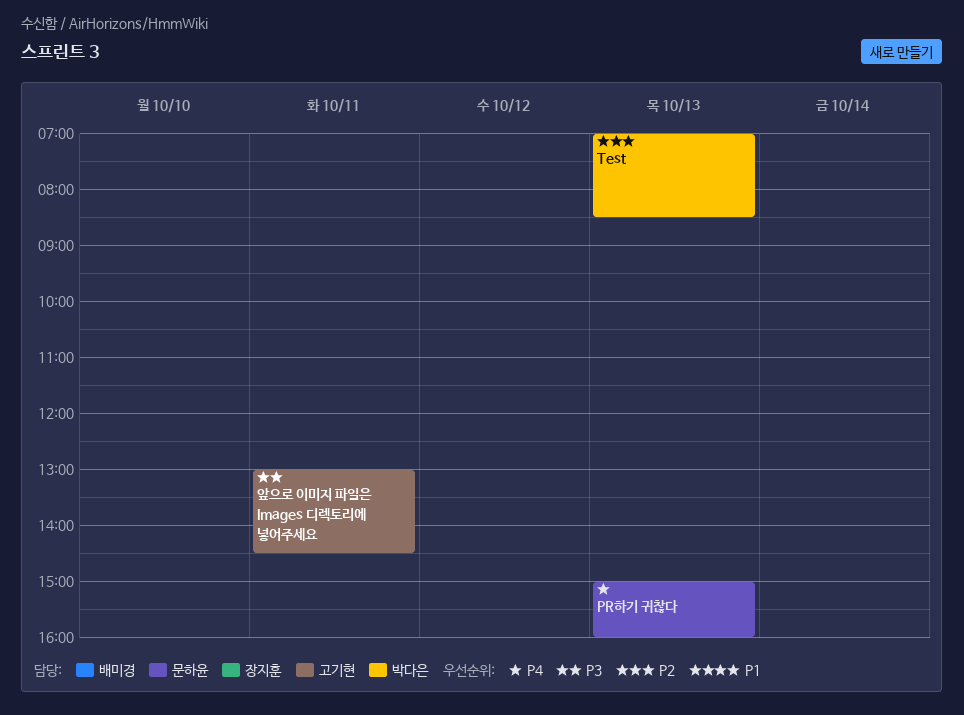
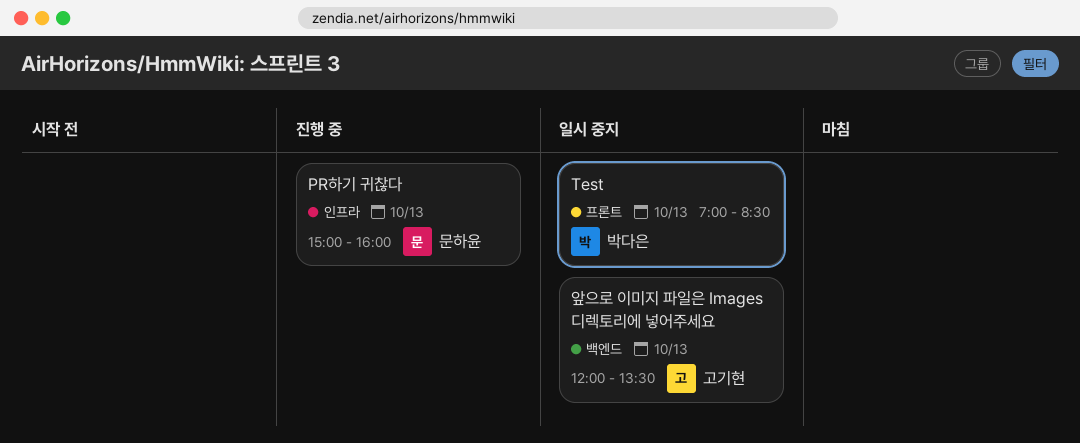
앞으로 이미지 파일은 Images 디렉토리에 넣어주세요, day: Oct 11 -> Oct 13
앞으로 이미지 파일은 Images 디렉토리에 넣어주세요, begins: 13:00 -> 12:00
앞으로 이미지 파일은 Images 디렉토리에 넣어주세요, ends: 14:30 -> 13:30

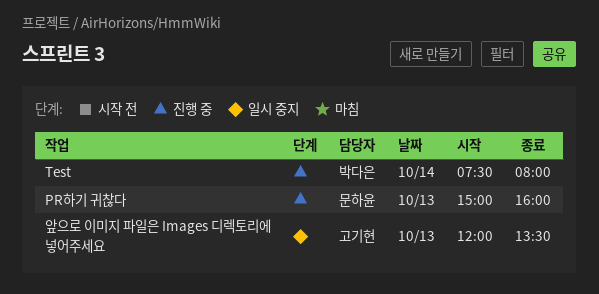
Test, status: 일시 중지 -> 진행 중
Test, day: Oct 13 -> Oct 14
Test, begins: 07:00 -> 07:30
Test, ends: 08:30 -> 08:00

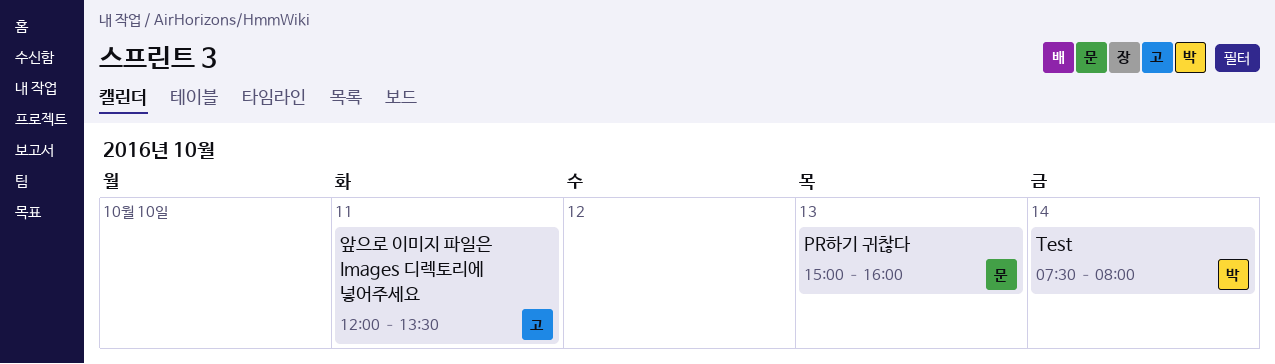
앞으로 이미지 파일은 Images 디렉토리에 넣어주세요, day: Oct 13 -> Oct 11

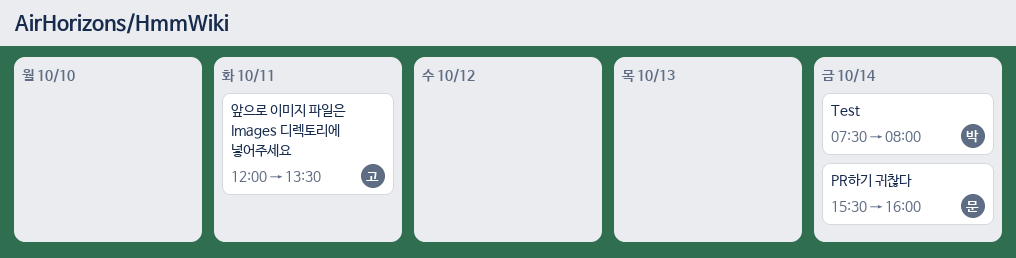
PR하기 귀찮다, day: Oct 13 -> Oct 14
PR하기 귀찮다, begins: 15:00 -> 15:30

